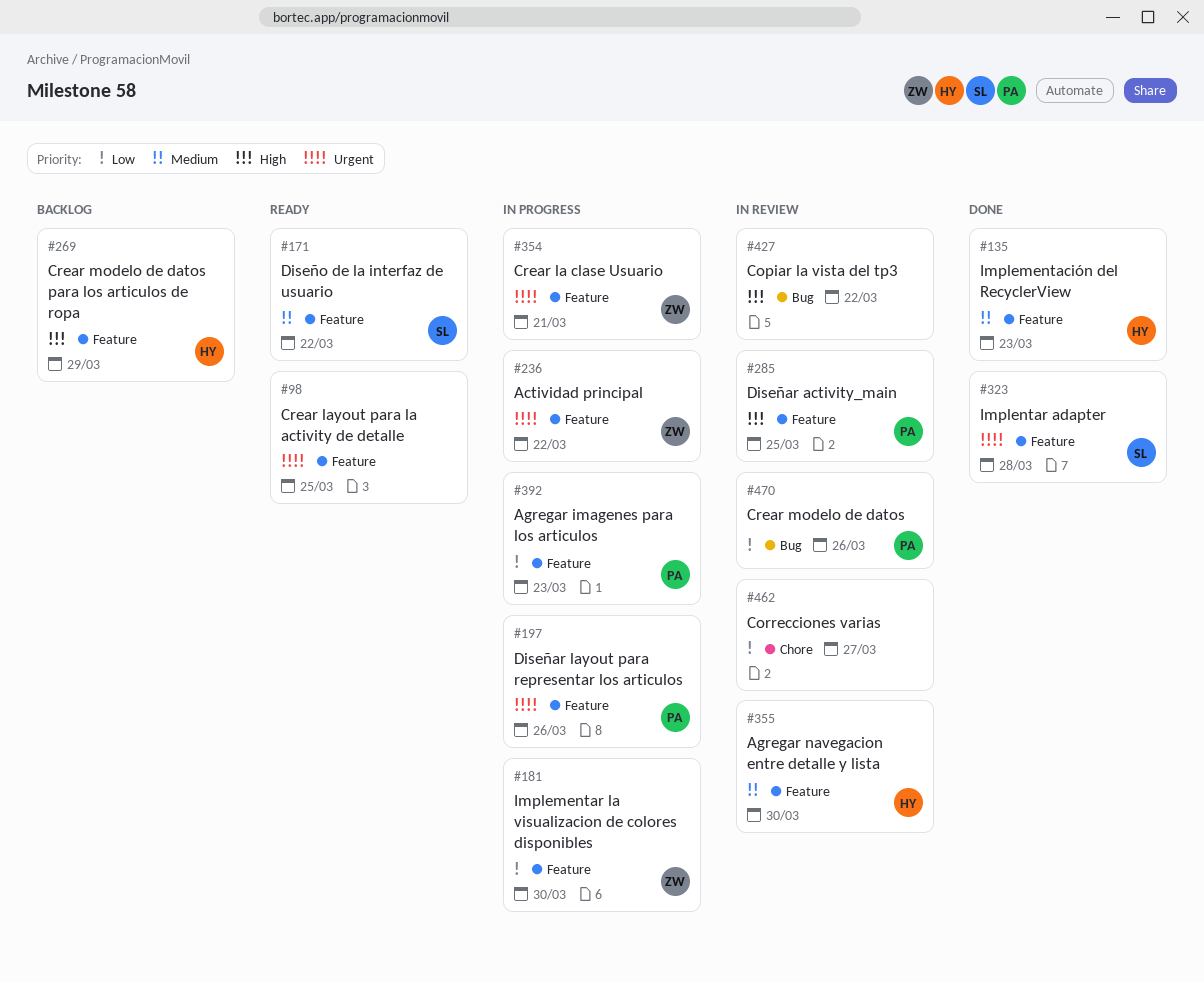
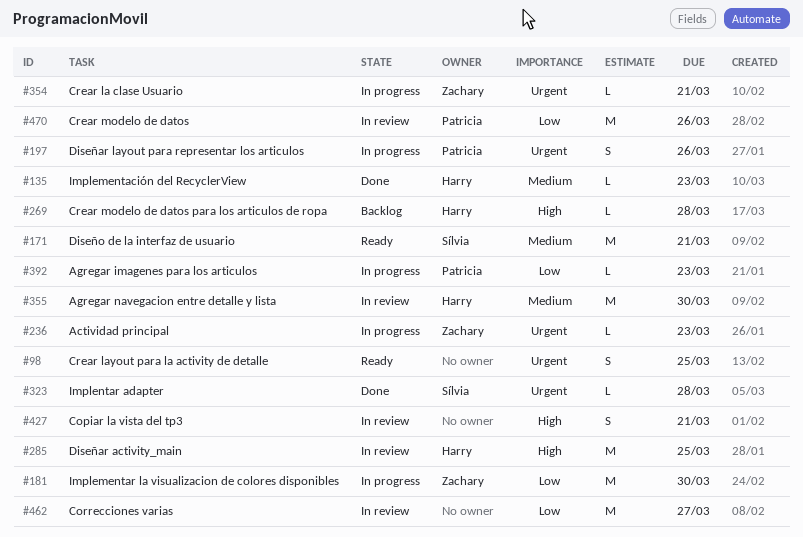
#171, due: Mar 22 -> Mar 21
#236, due: Mar 22 -> Mar 23
#269, due: Mar 29 -> Mar 28
#285, owner: Patricia -> Harry
#427, due: Mar 22 -> Mar 21

